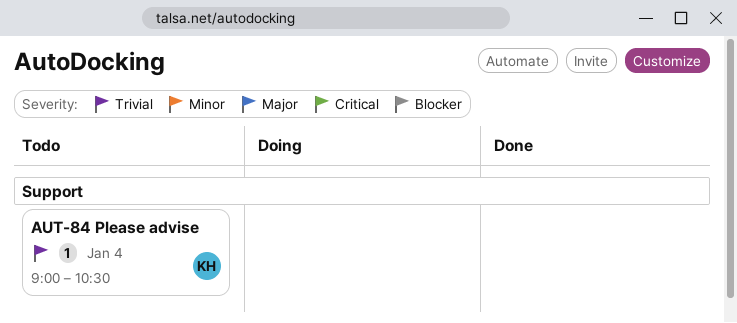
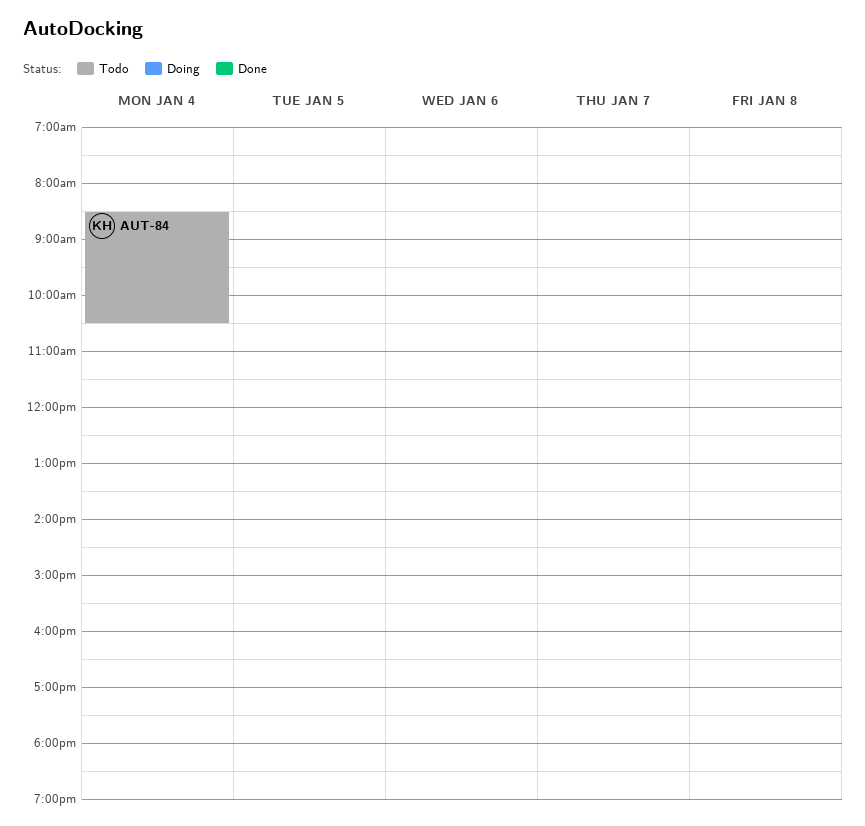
AUT-84, begins: 09:00 -> 08:30

